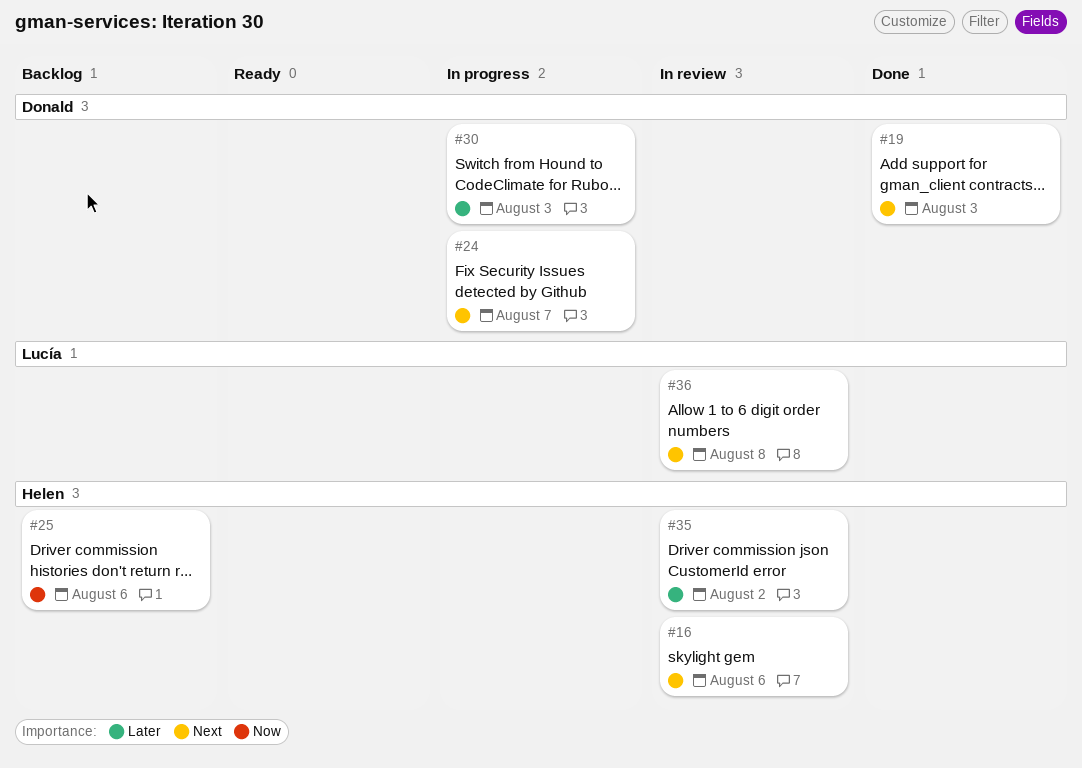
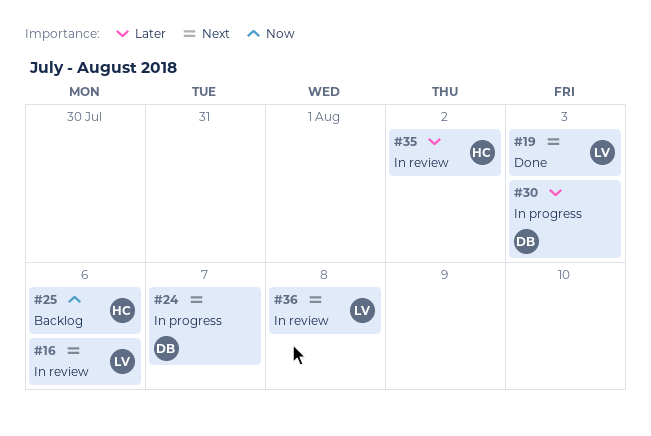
#16, owner: Helen -> Lucía
#19, owner: Donald -> Lucía

